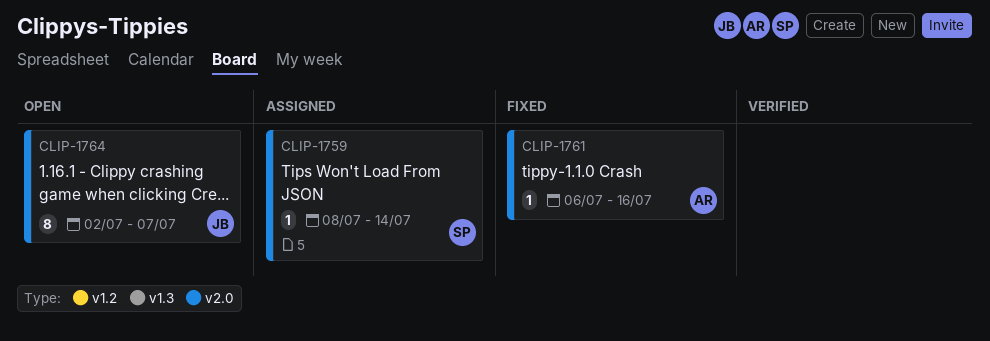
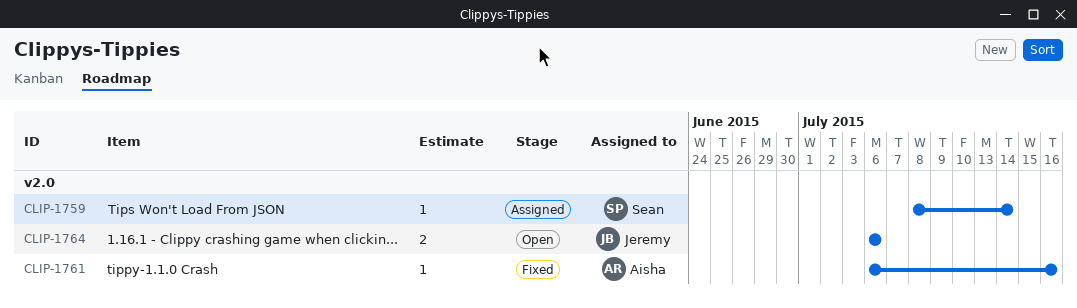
CLIP-1764, estimate: 8 -> 2
CLIP-1764, start: Jul 2 -> Jul 6
CLIP-1764, due: Jul 7 -> Jul 6

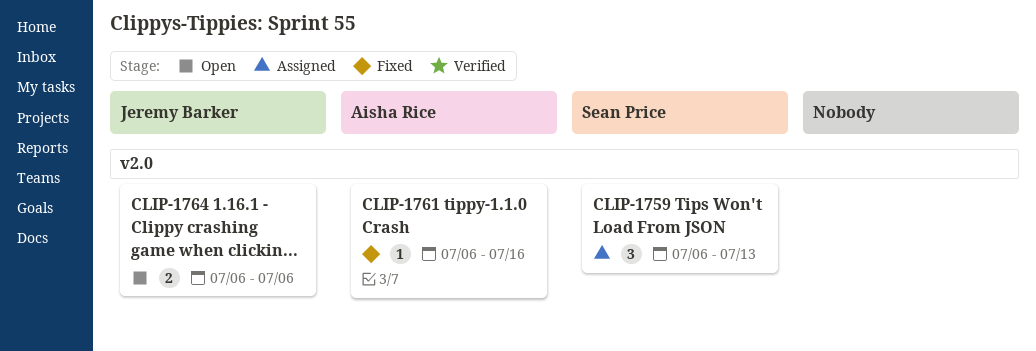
CLIP-1759, estimate: 1 -> 3
CLIP-1759, start: Jul 8 -> Jul 6
CLIP-1759, due: Jul 14 -> Jul 13

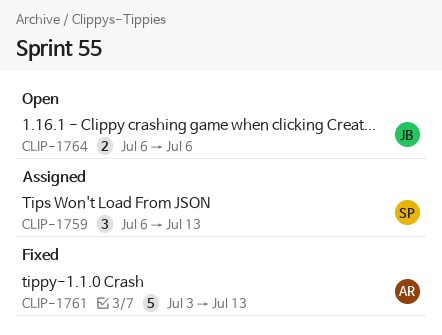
CLIP-1761, estimate: 1 -> 5
CLIP-1761, start: Jul 6 -> Jul 3
CLIP-1761, due: Jul 16 -> Jul 13

